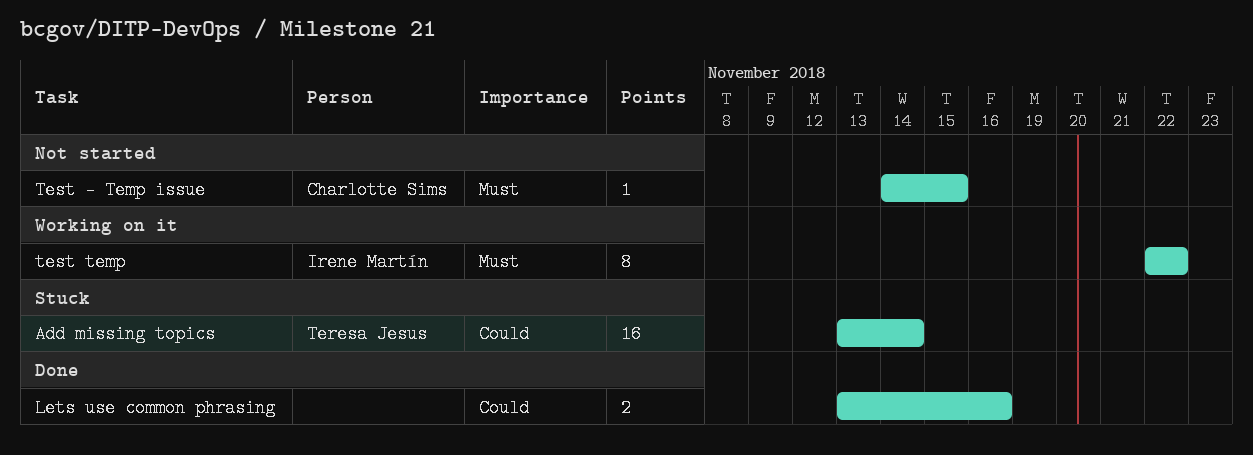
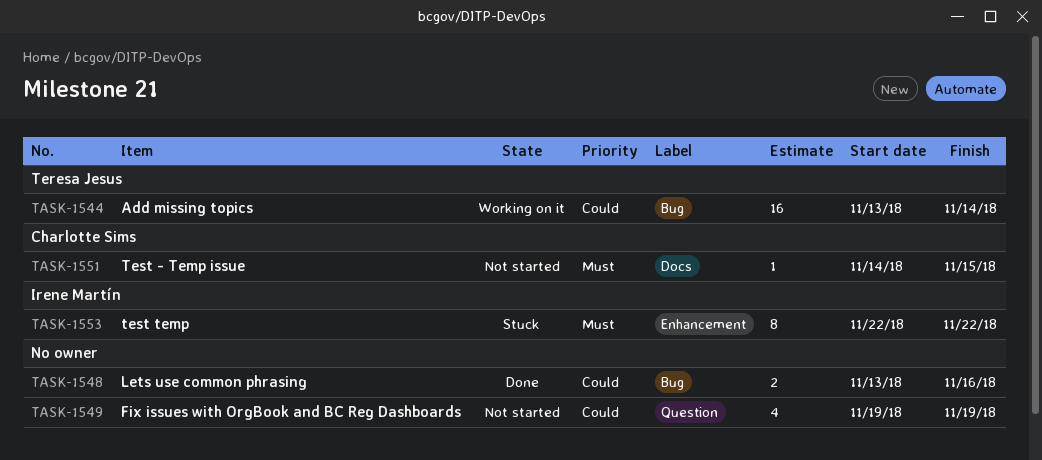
Add missing topics, status: Stuck -> Working on it
Fix issues with OrgBook and BC Reg Dashboards: none -> present
test temp, status: Working on it -> Stuck

